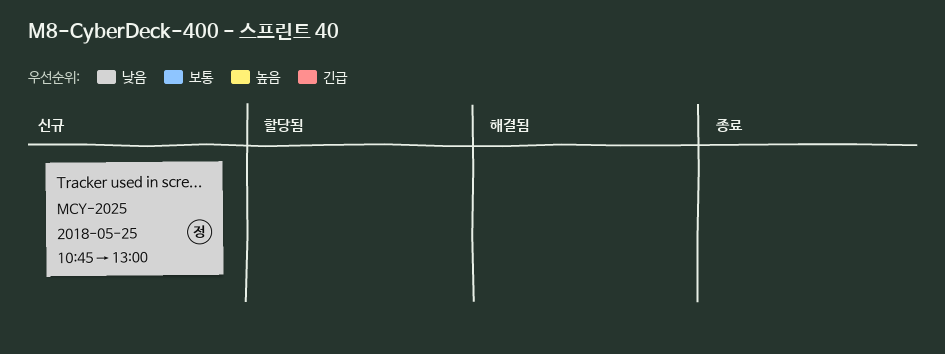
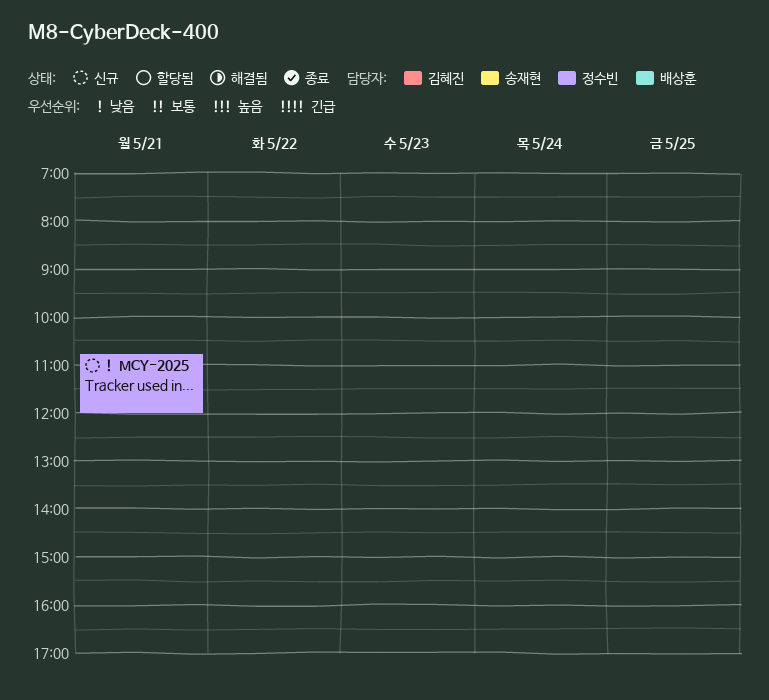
MCY-2025, day: May 25 -> May 21
MCY-2025, ends: 13:00 -> 12:00

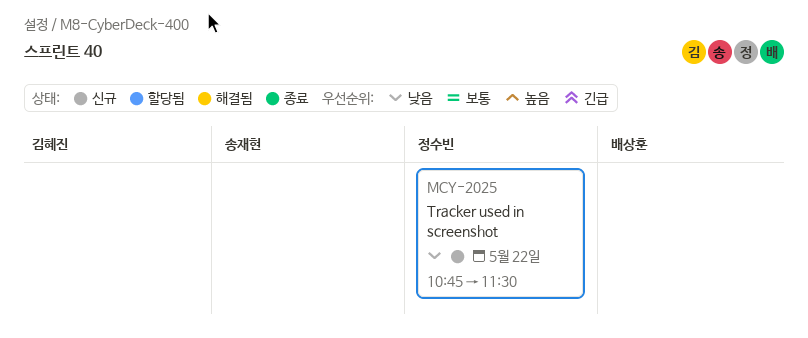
MCY-2025, day: May 21 -> May 22
MCY-2025, ends: 12:00 -> 11:30

